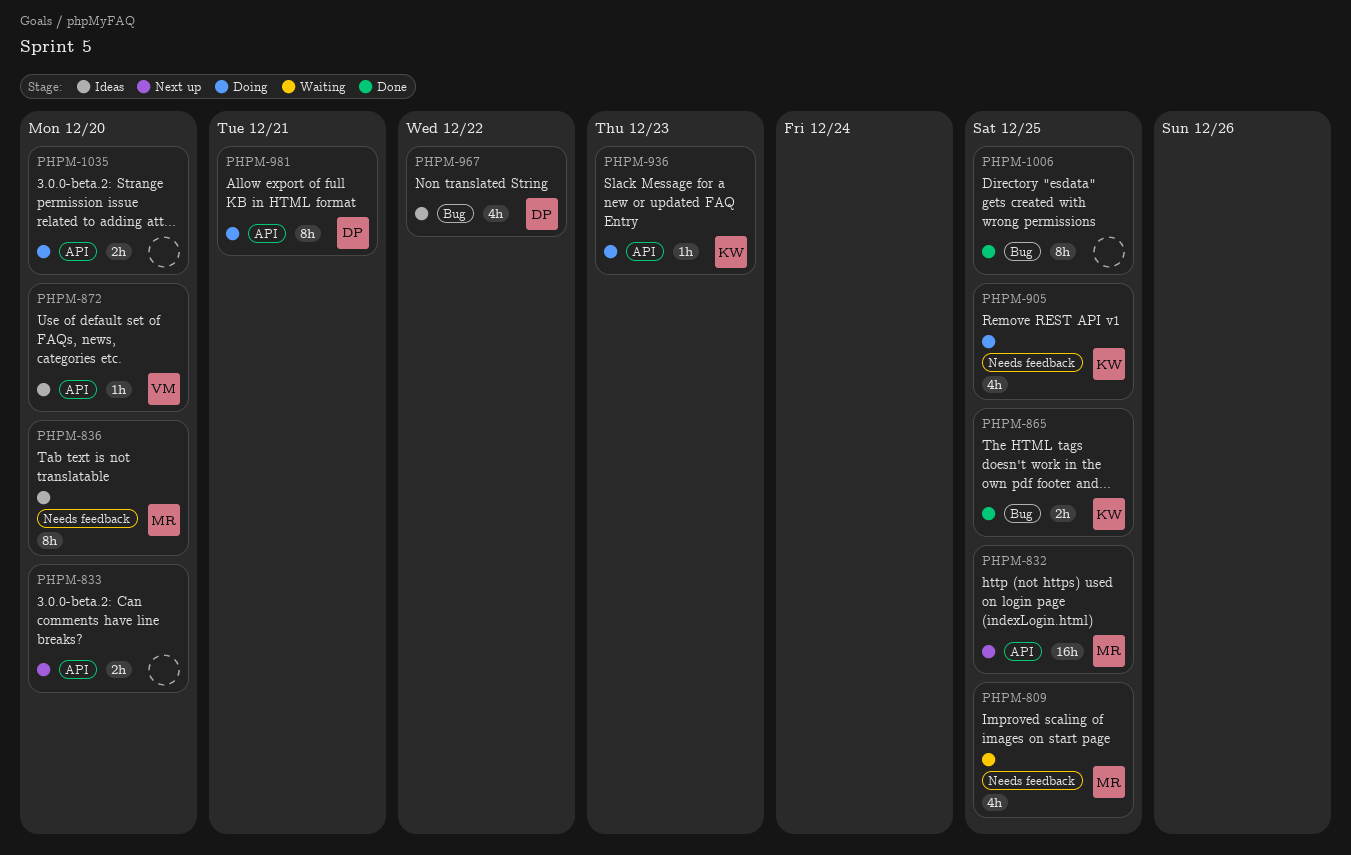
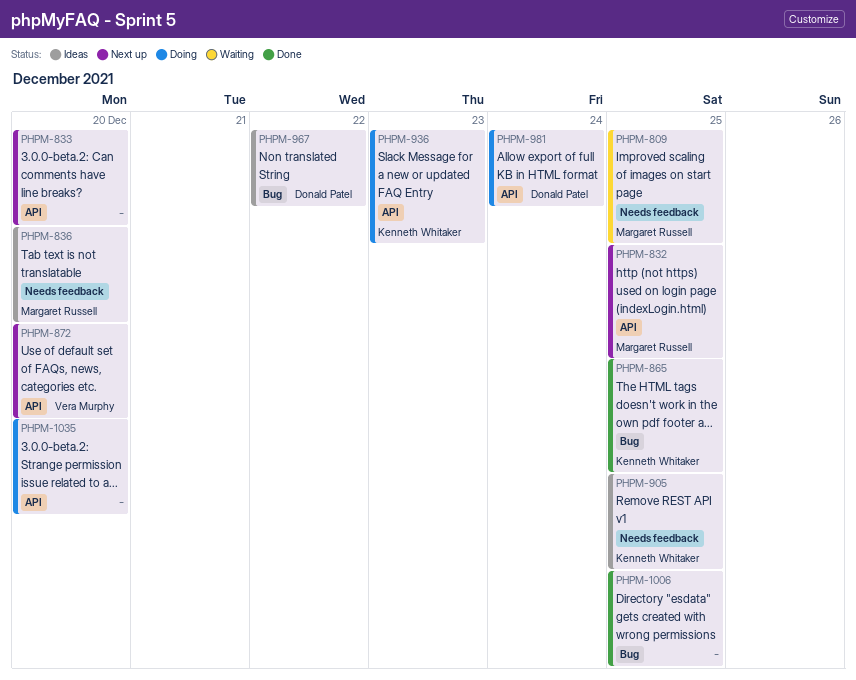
PHPM-872, status: Ideas -> Next up
PHPM-905, status: Doing -> Ideas
PHPM-981, due: Dec 21 -> Dec 24

